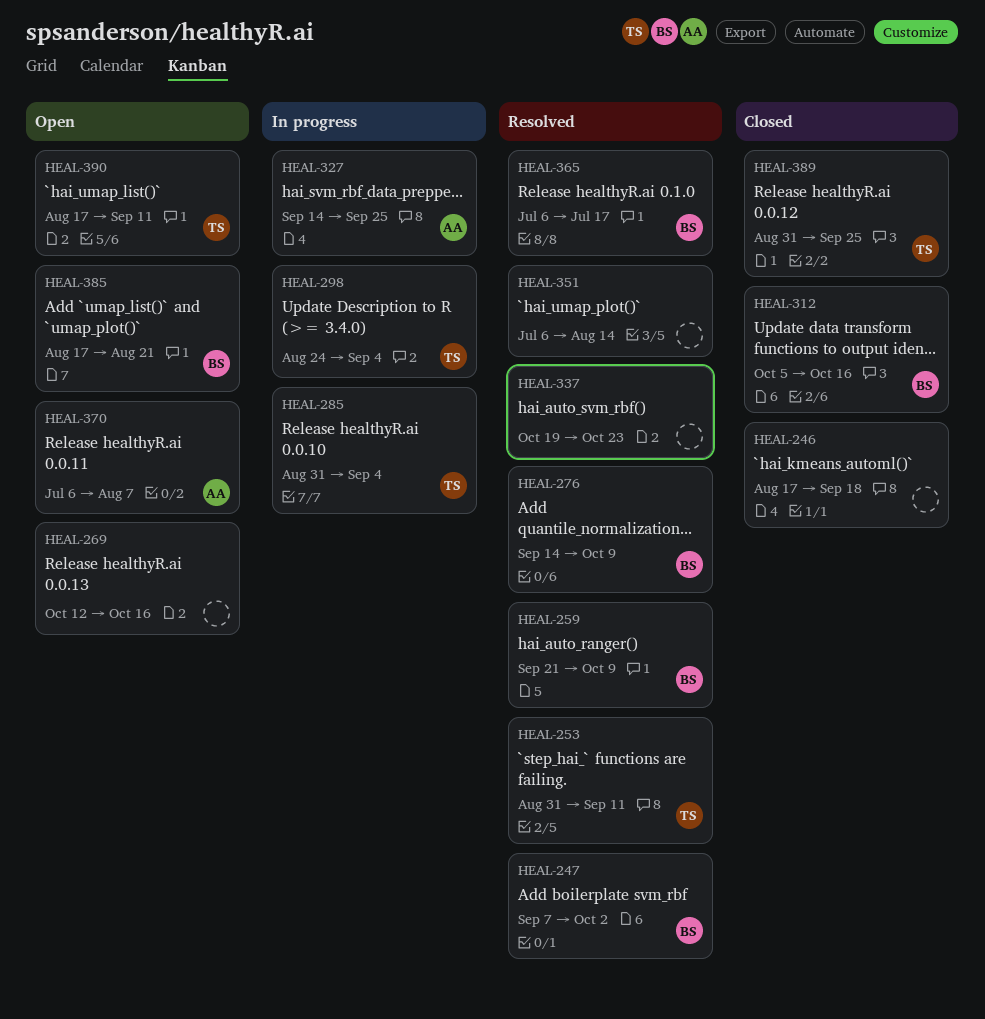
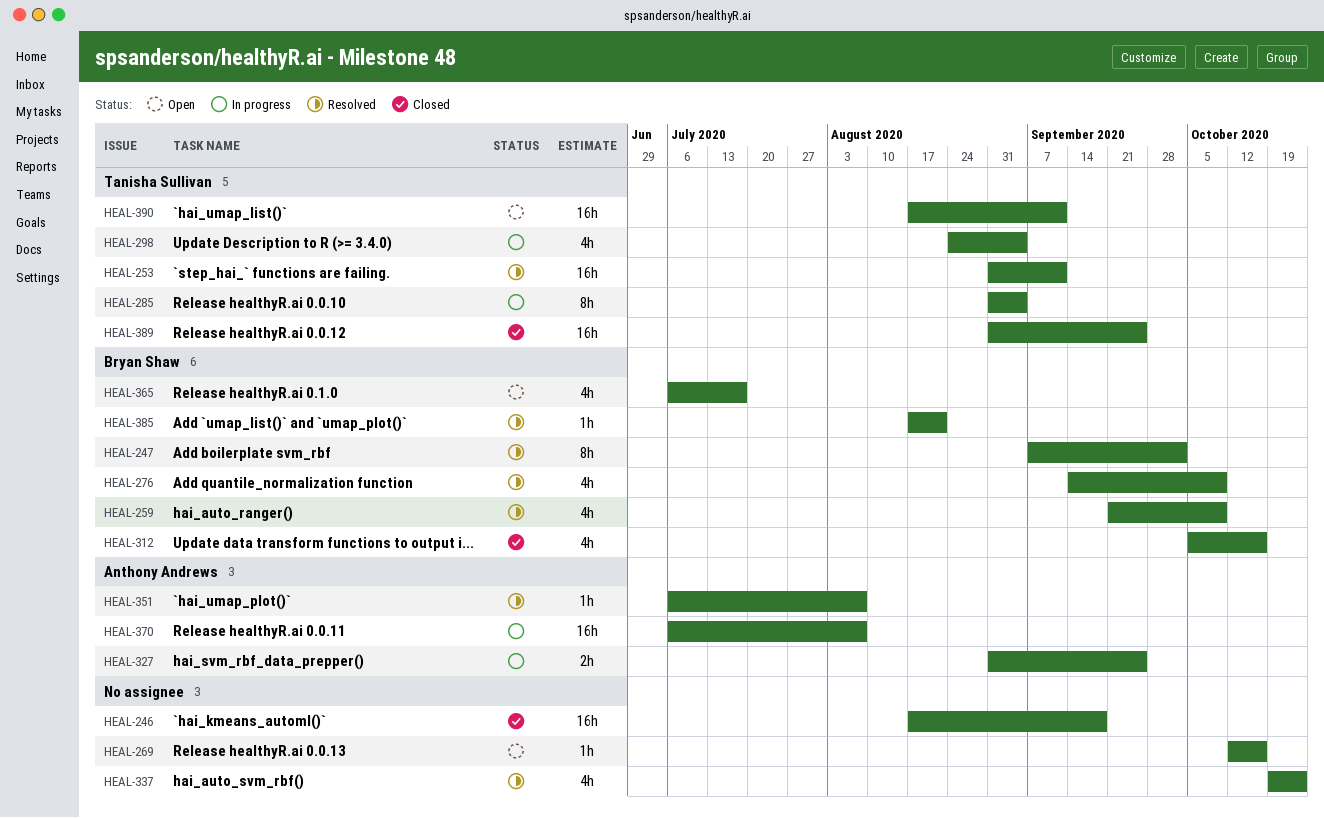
HEAL-327, start: Sep 14 -> Aug 31
HEAL-351, owner: none -> Anthony Andrews
HEAL-351, due: Aug 14 -> Aug 7
HEAL-365, status: Resolved -> Open
HEAL-370, status: Open -> In progress
HEAL-385, status: Open -> Resolved

